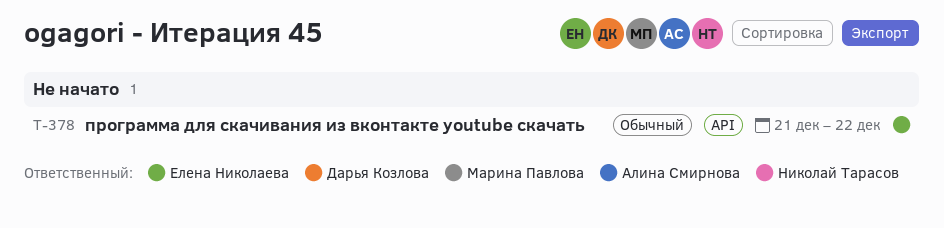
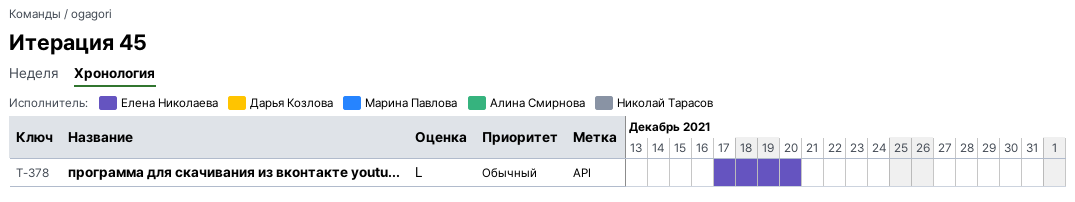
T-378, start: Dec 21 -> Dec 17
T-378, due: Dec 22 -> Dec 20

